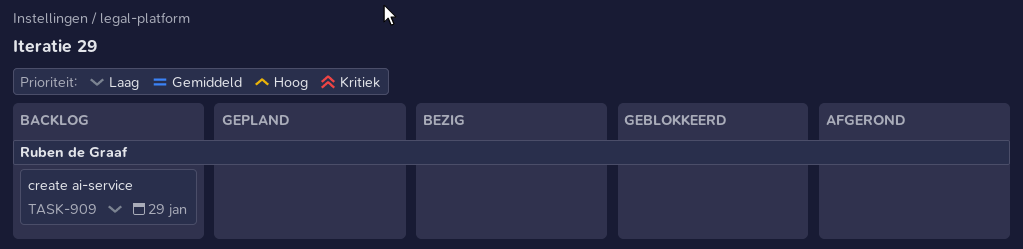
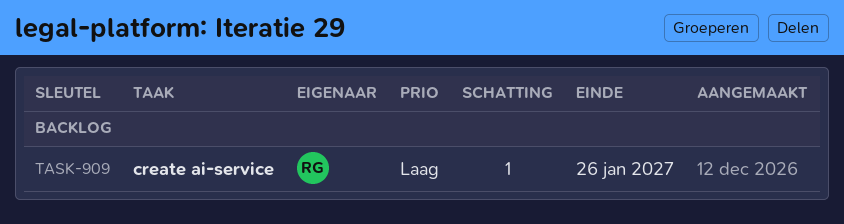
TASK-909, due: Jan 29 -> Jan 26

